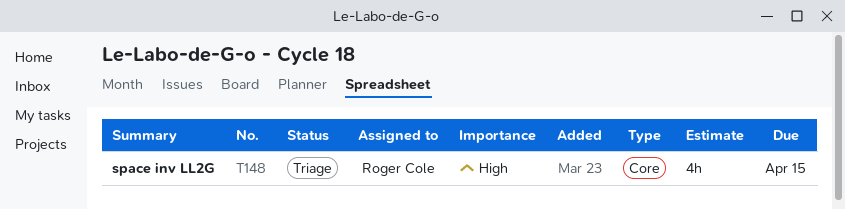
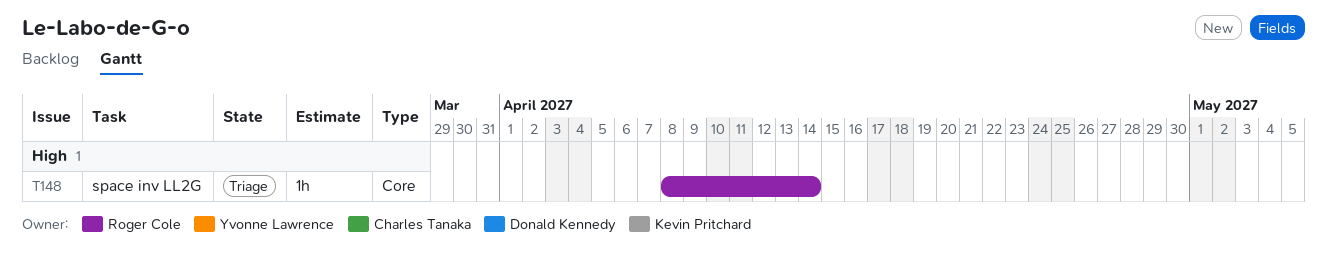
T148, estimate: 4h -> 1h
T148, due: Apr 15 -> Apr 14

